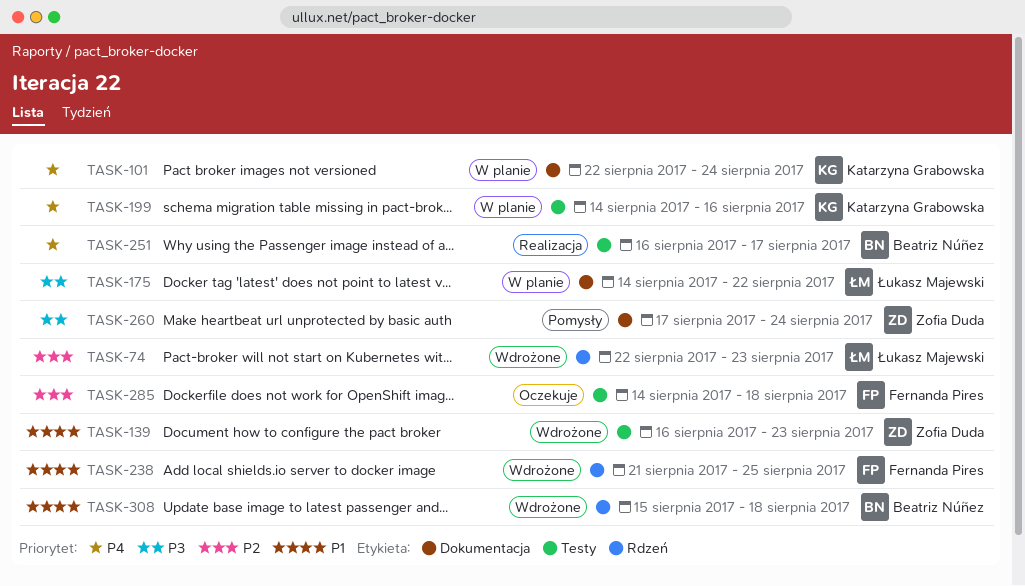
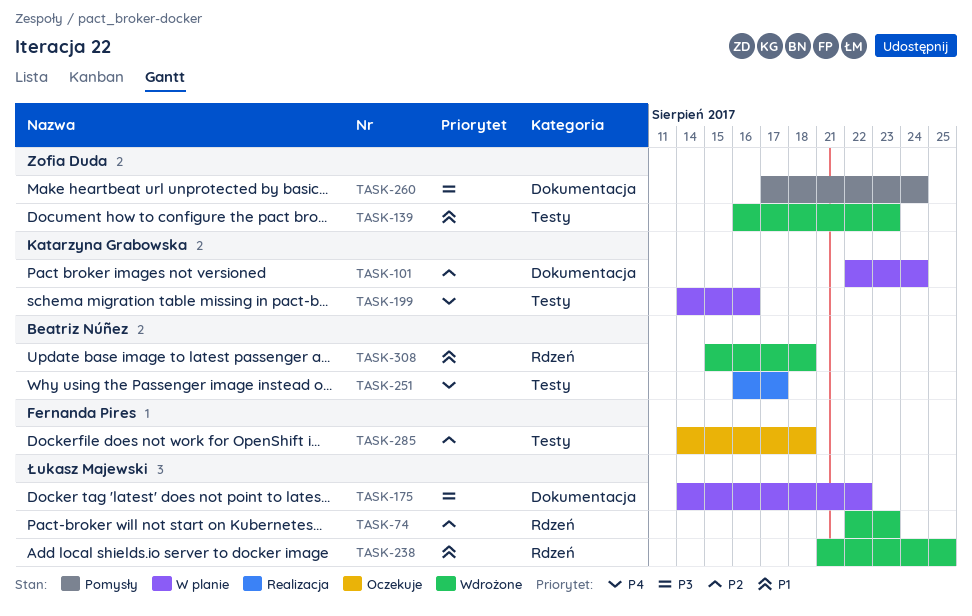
TASK-101, priority: P4 -> P2
TASK-238, owner: Fernanda Pires -> Łukasz Majewski

